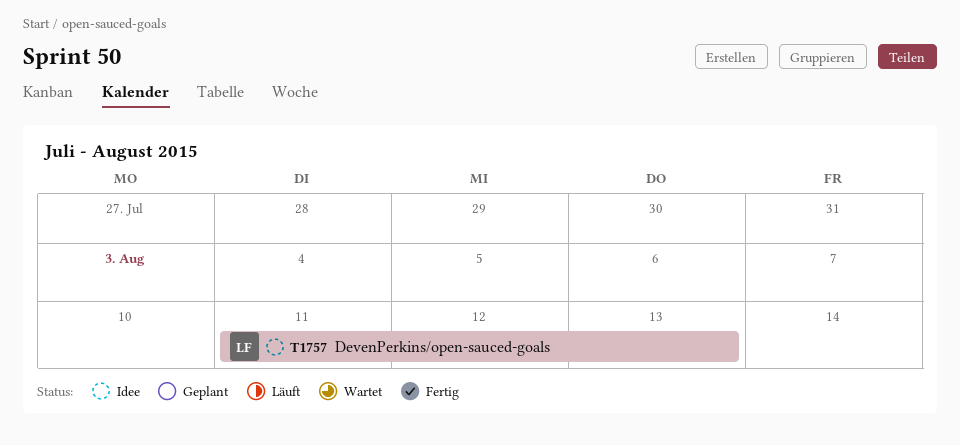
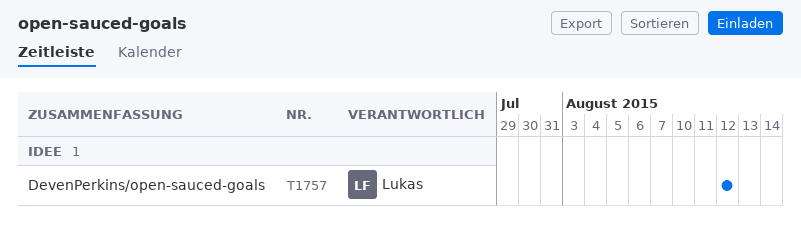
T1757, start: Aug 11 -> Aug 12
T1757, due: Aug 13 -> Aug 12

